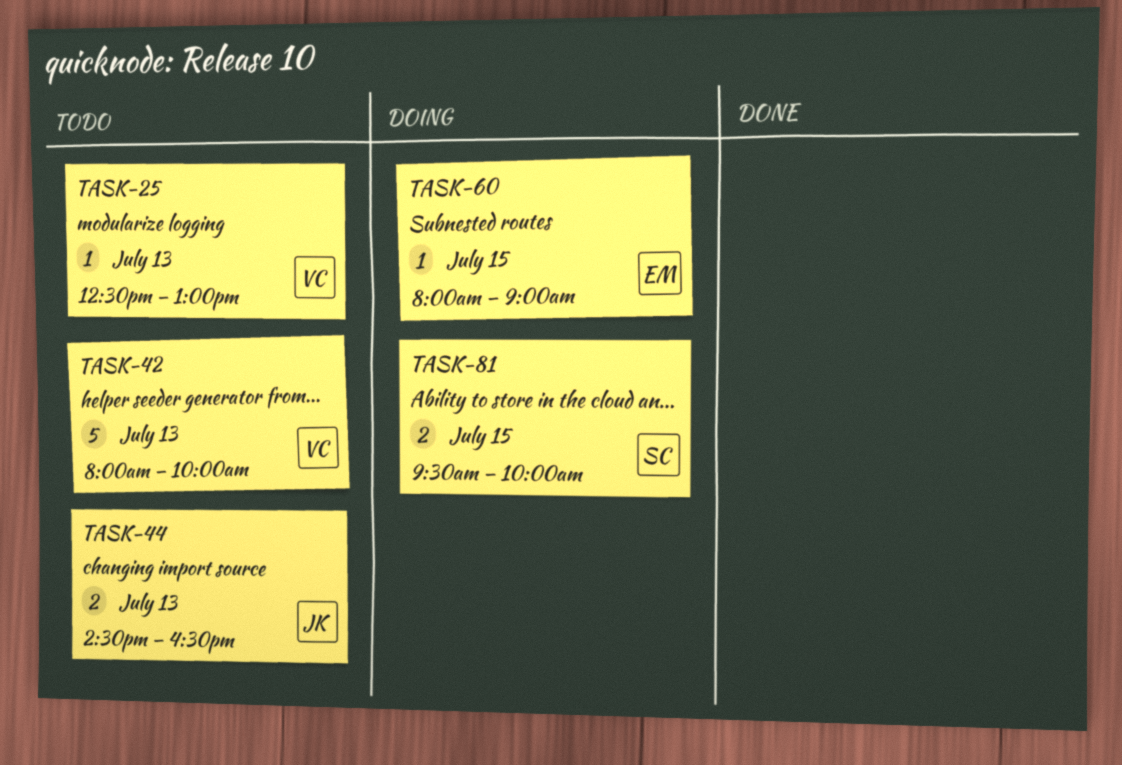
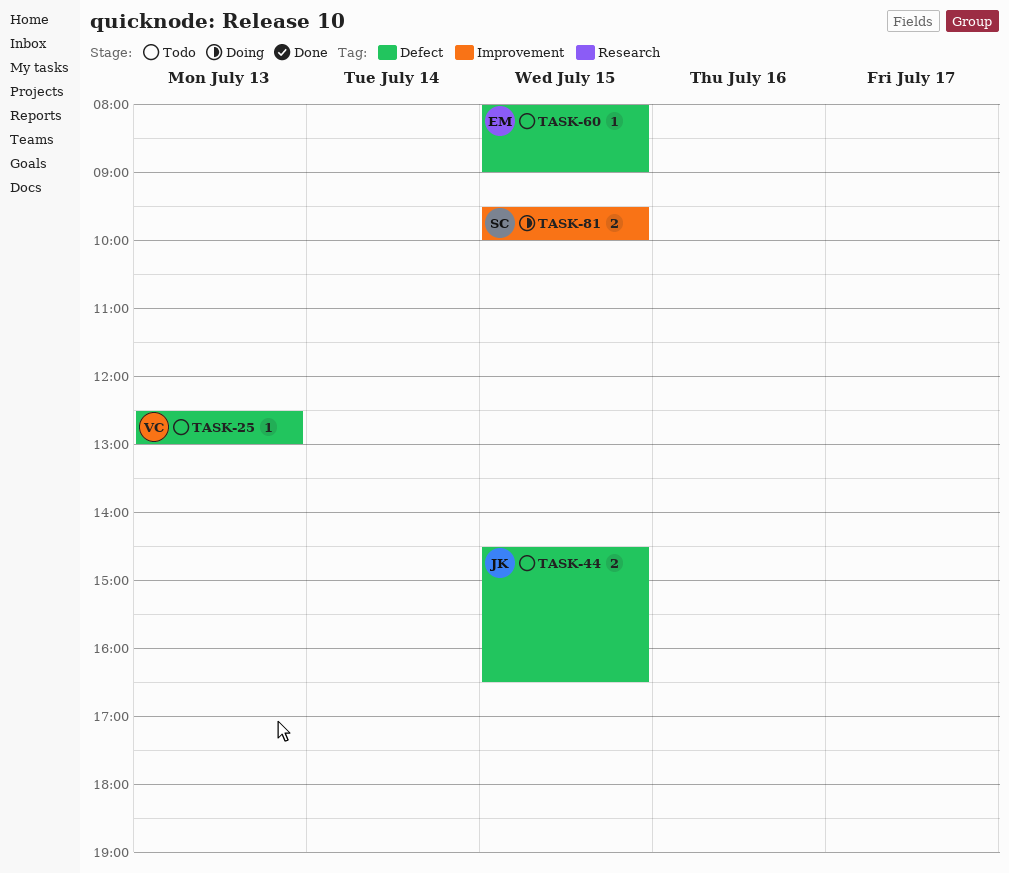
TASK-42: present -> none
TASK-44, day: Jul 13 -> Jul 15
TASK-60, status: Doing -> Todo

